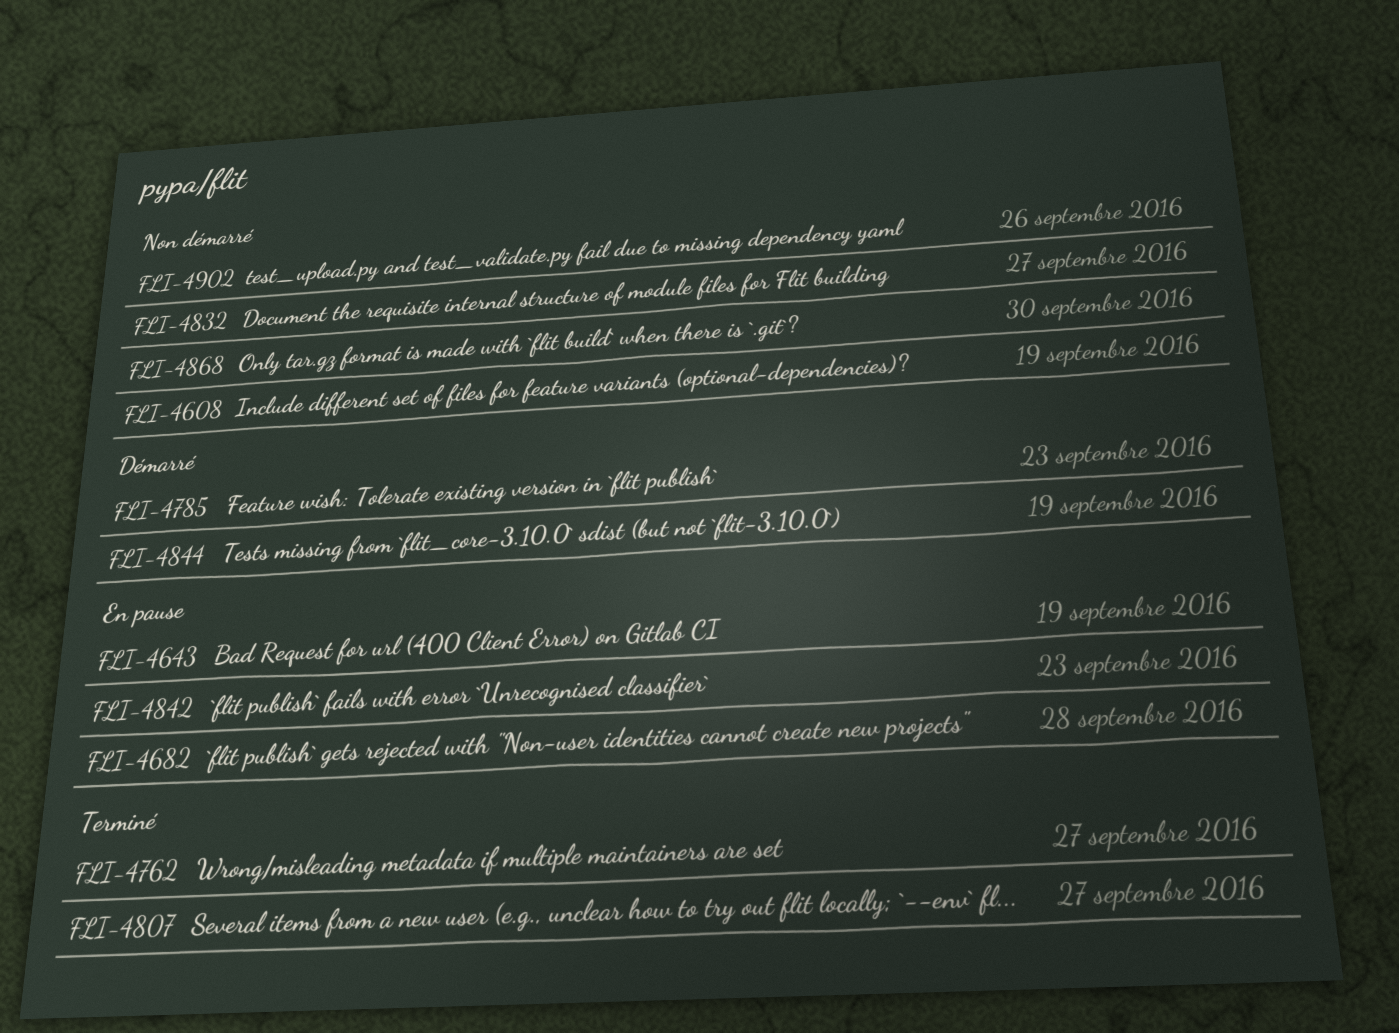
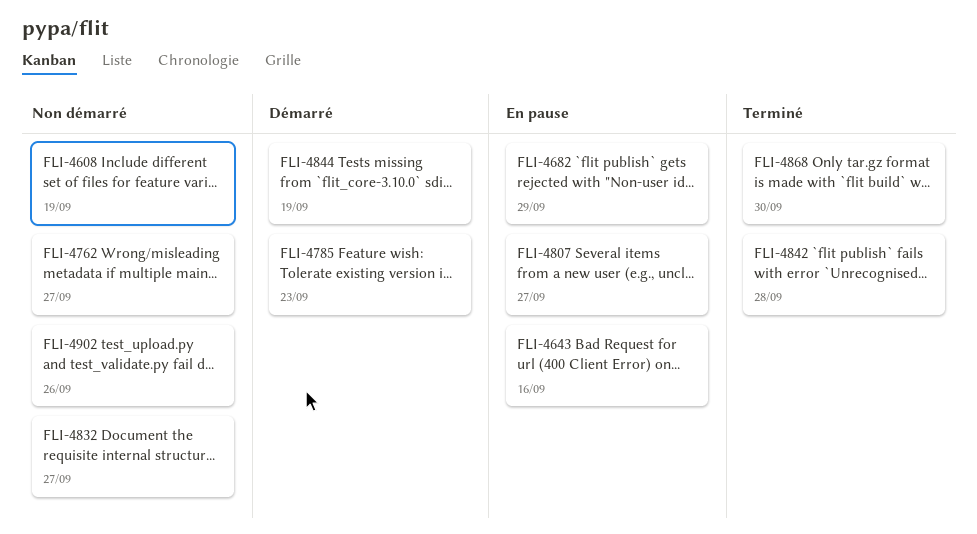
FLI-4643, due: Sep 19 -> Sep 16
FLI-4682, due: Sep 28 -> Sep 29
FLI-4762, status: Terminé -> Non démarré
FLI-4807, status: Terminé -> En pause
FLI-4842, status: En pause -> Terminé
FLI-4842, due: Sep 23 -> Sep 28
FLI-4868, status: Non démarré -> Terminé

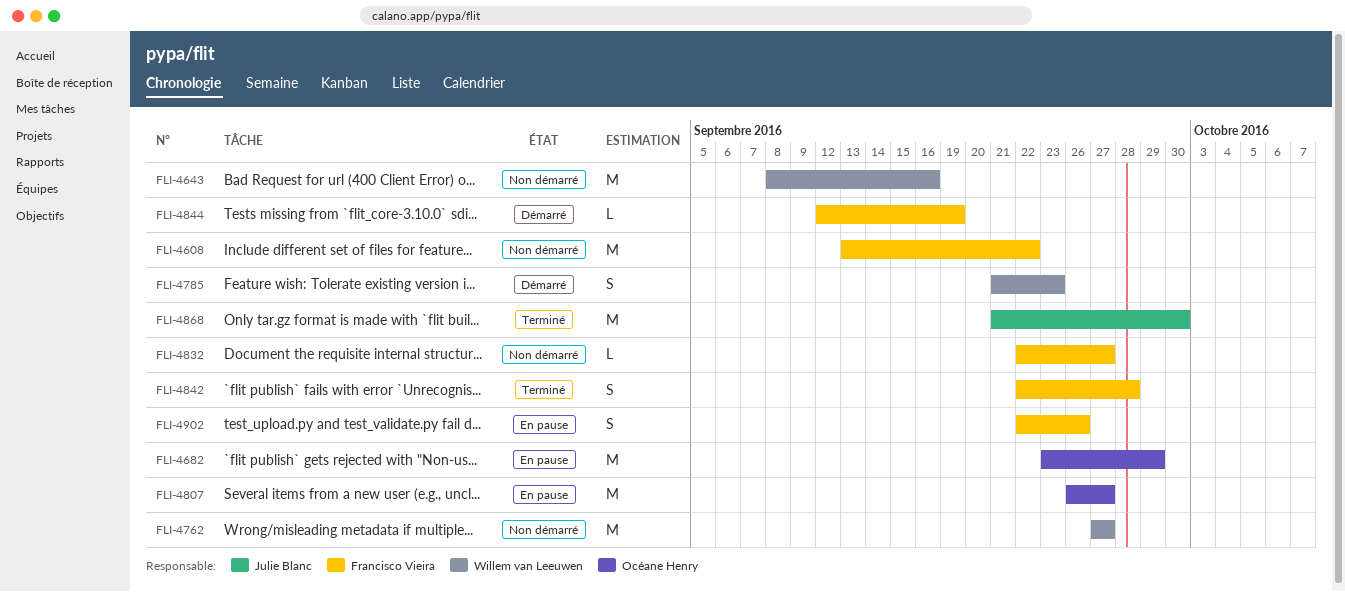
FLI-4608, due: Sep 19 -> Sep 22
FLI-4643, status: En pause -> Non démarré
FLI-4902, status: Non démarré -> En pause

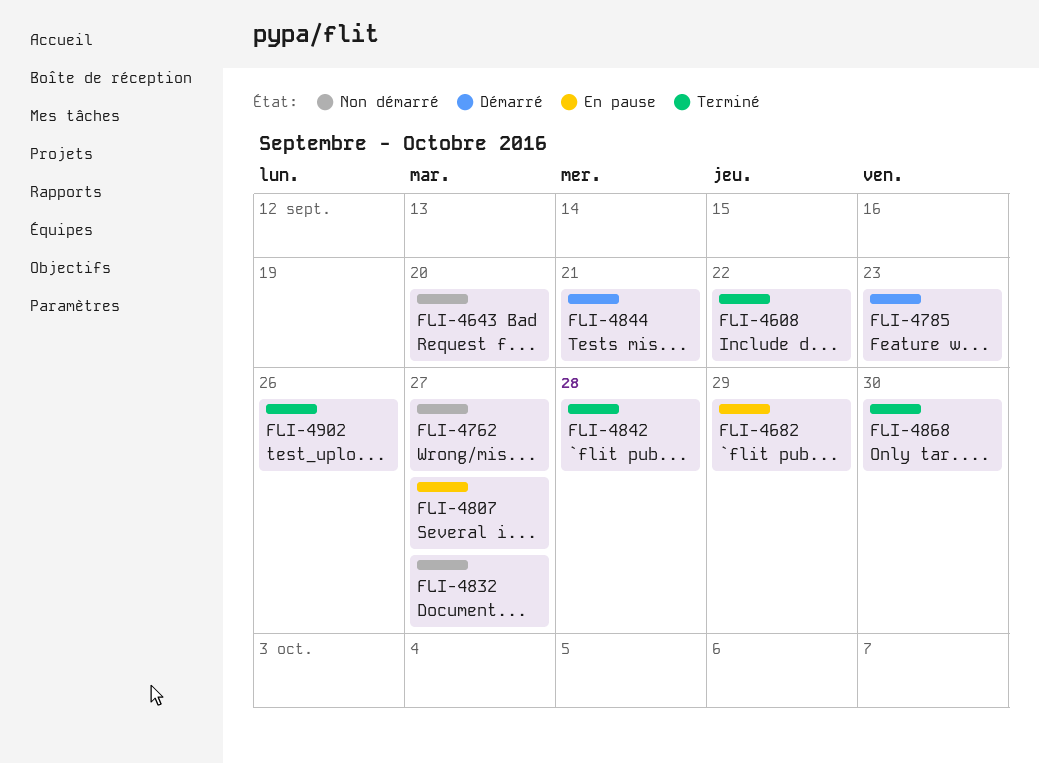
FLI-4608, status: Non démarré -> Terminé
FLI-4643, due: Sep 16 -> Sep 20
FLI-4844, due: Sep 19 -> Sep 21
FLI-4902, status: En pause -> Terminé

